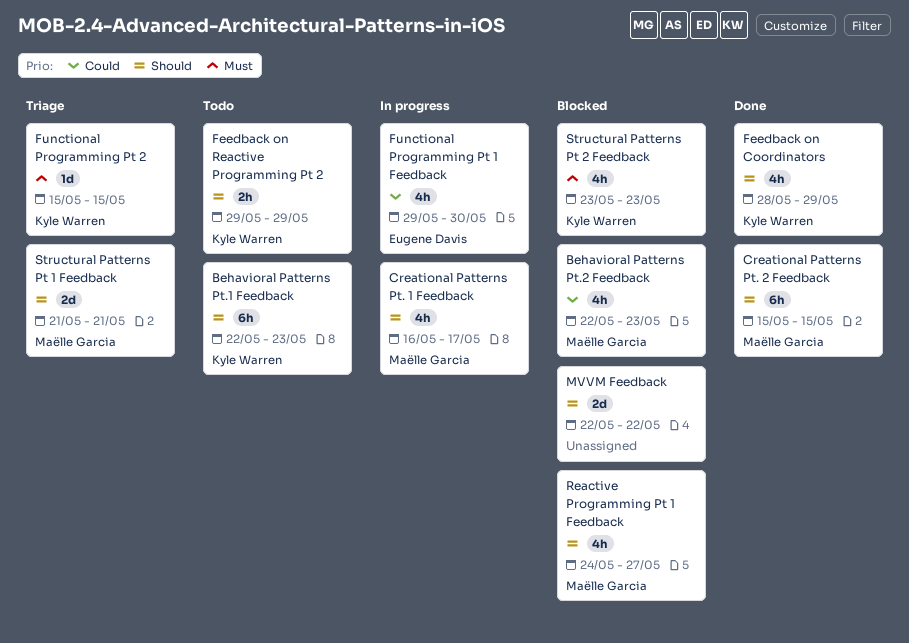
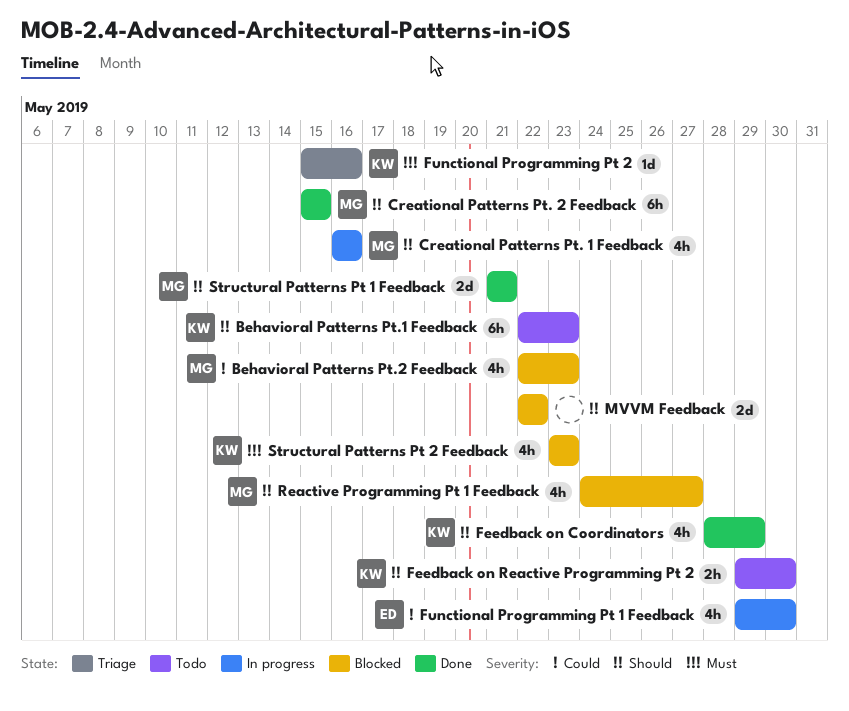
Creational Patterns Pt. 1 Feedback, due: May 17 -> May 16
Feedback on Reactive Programming Pt 2, due: May 29 -> May 30
Functional Programming Pt 2, due: May 15 -> May 16
Structural Patterns Pt 1 Feedback, status: Triage -> Done

